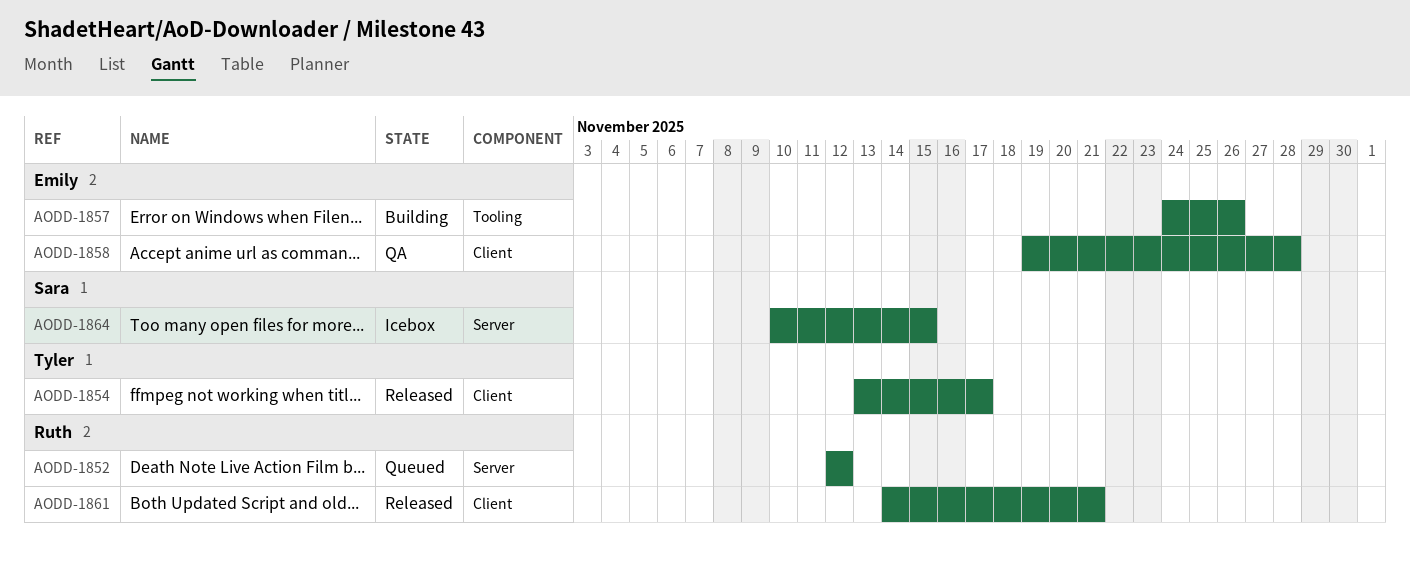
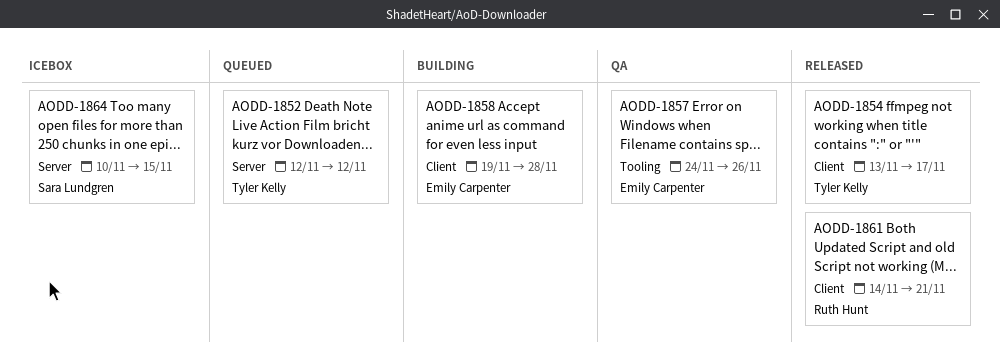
AODD-1852, owner: Ruth Hunt -> Tyler Kelly
AODD-1857, status: Building -> QA
AODD-1858, status: QA -> Building

